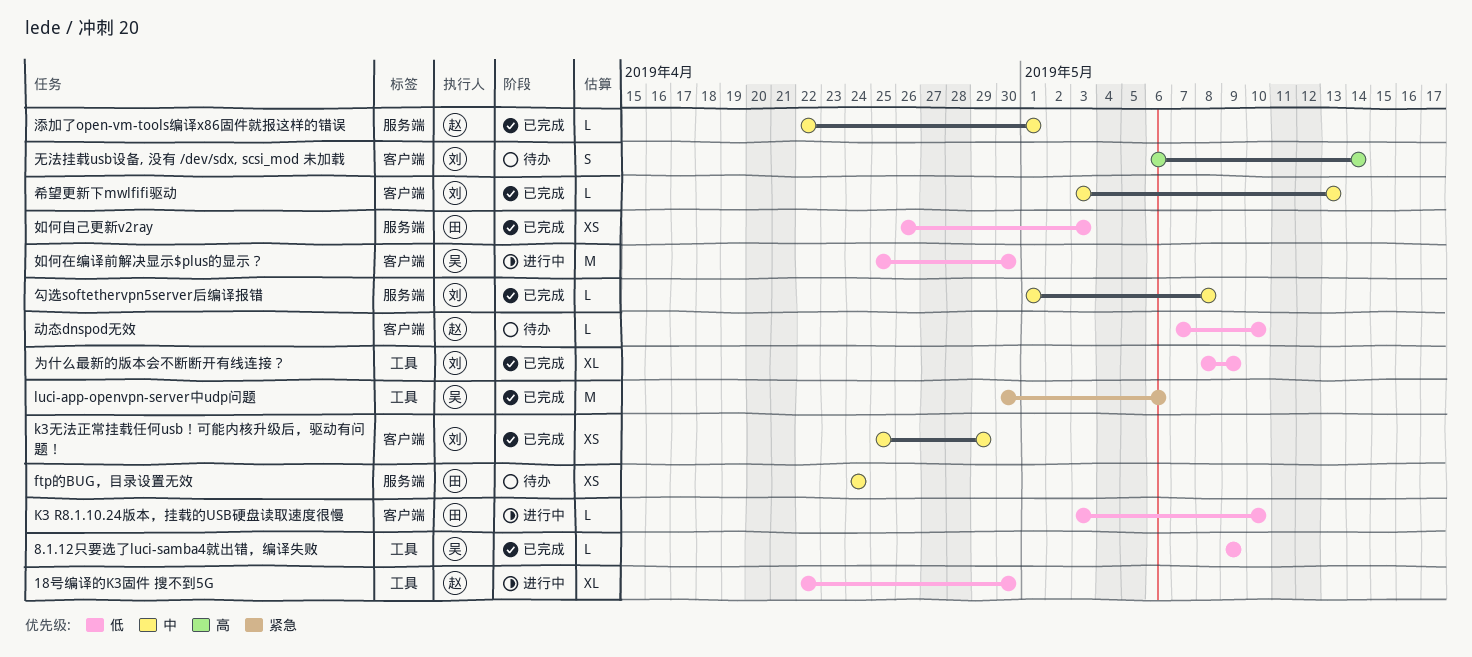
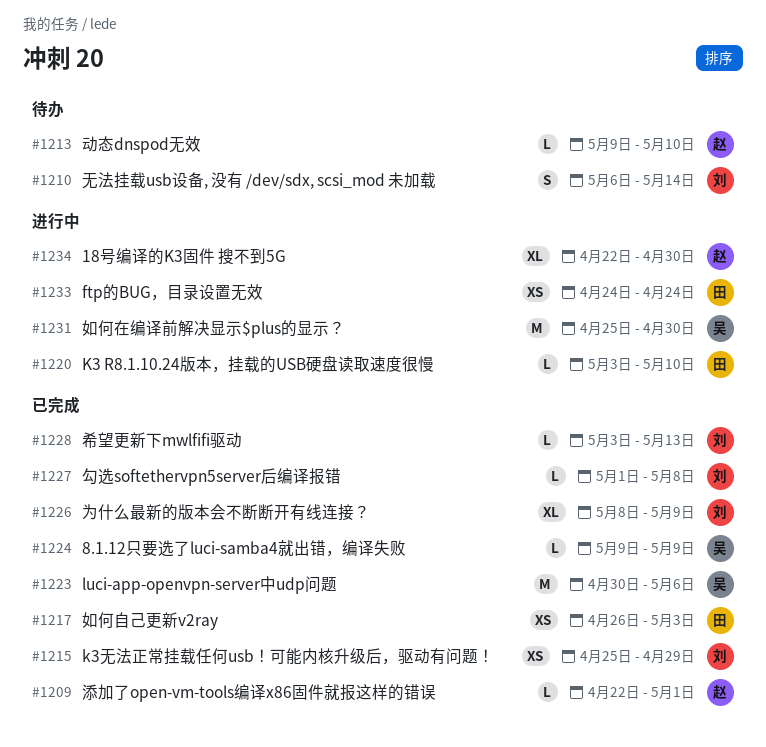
ftp的BUG，目录设置无效, status: 待办 -> 进行中
动态dnspod无效, start: May 7 -> May 9

